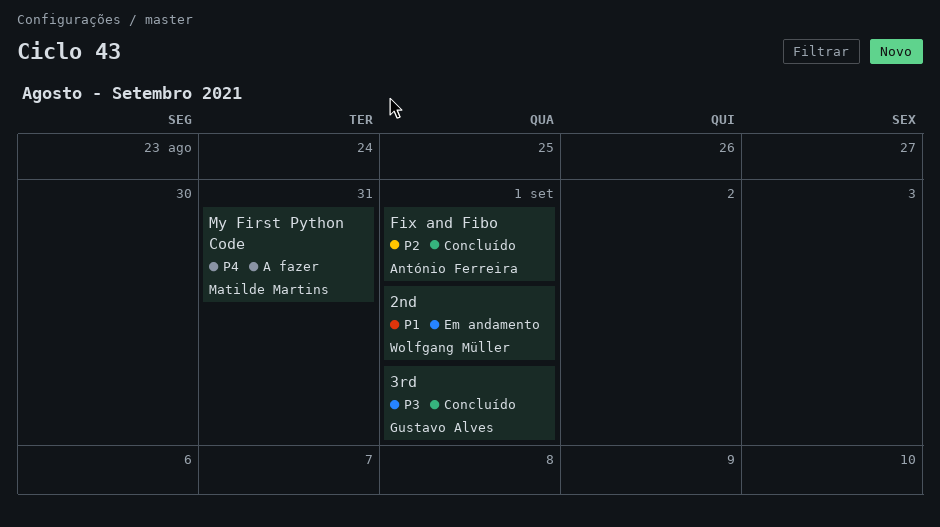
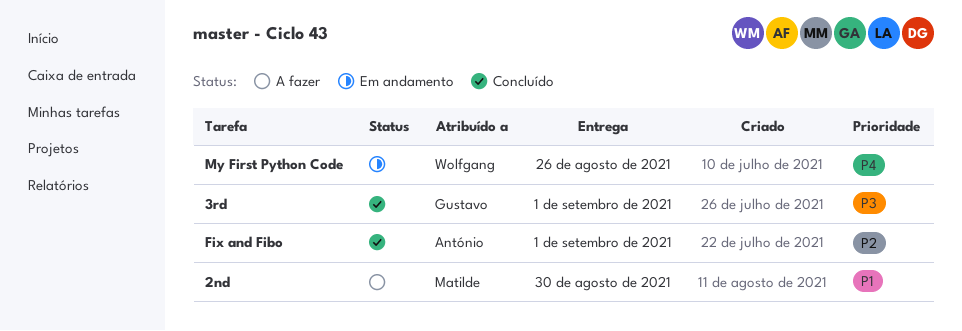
2nd, status: Em andamento -> A fazer
2nd, owner: Wolfgang Müller -> Matilde Martins
2nd, due: Sep 1 -> Aug 30
My First Python Code, status: A fazer -> Em andamento
My First Python Code, owner: Matilde Martins -> Wolfgang Müller
My First Python Code, due: Aug 31 -> Aug 26

